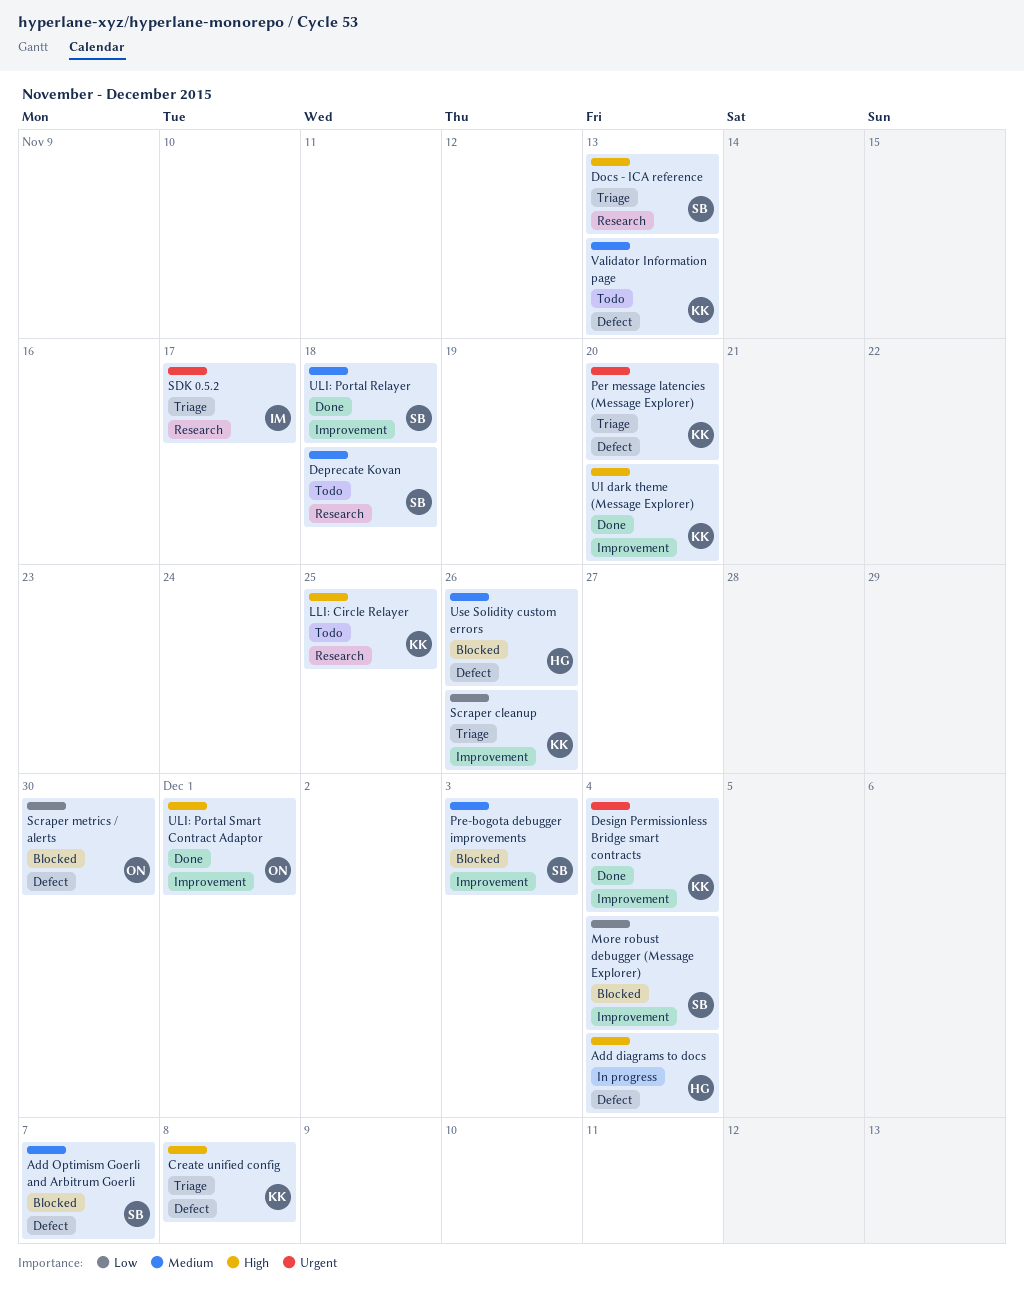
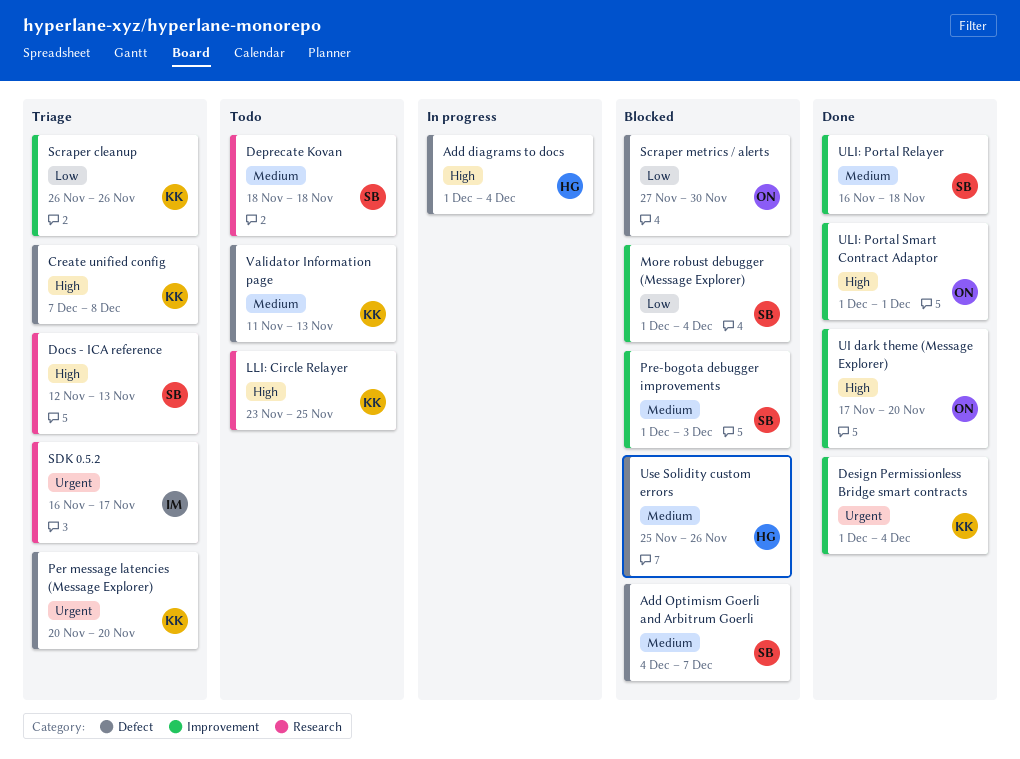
UI dark theme (Message Explorer), owner: KK -> ON

